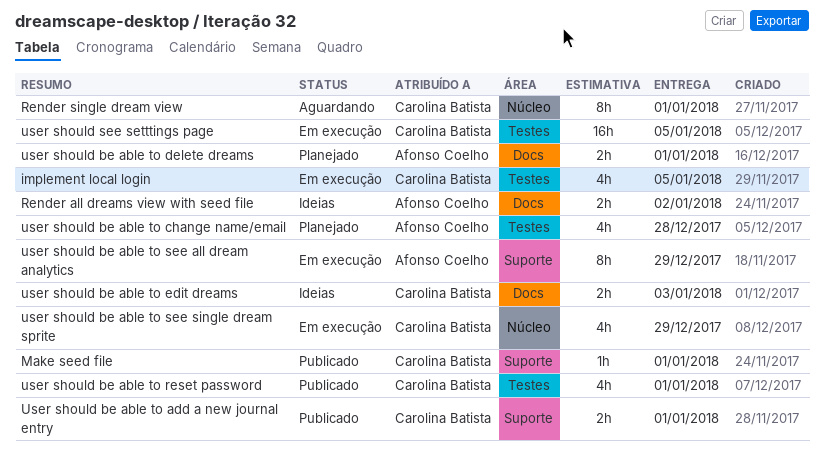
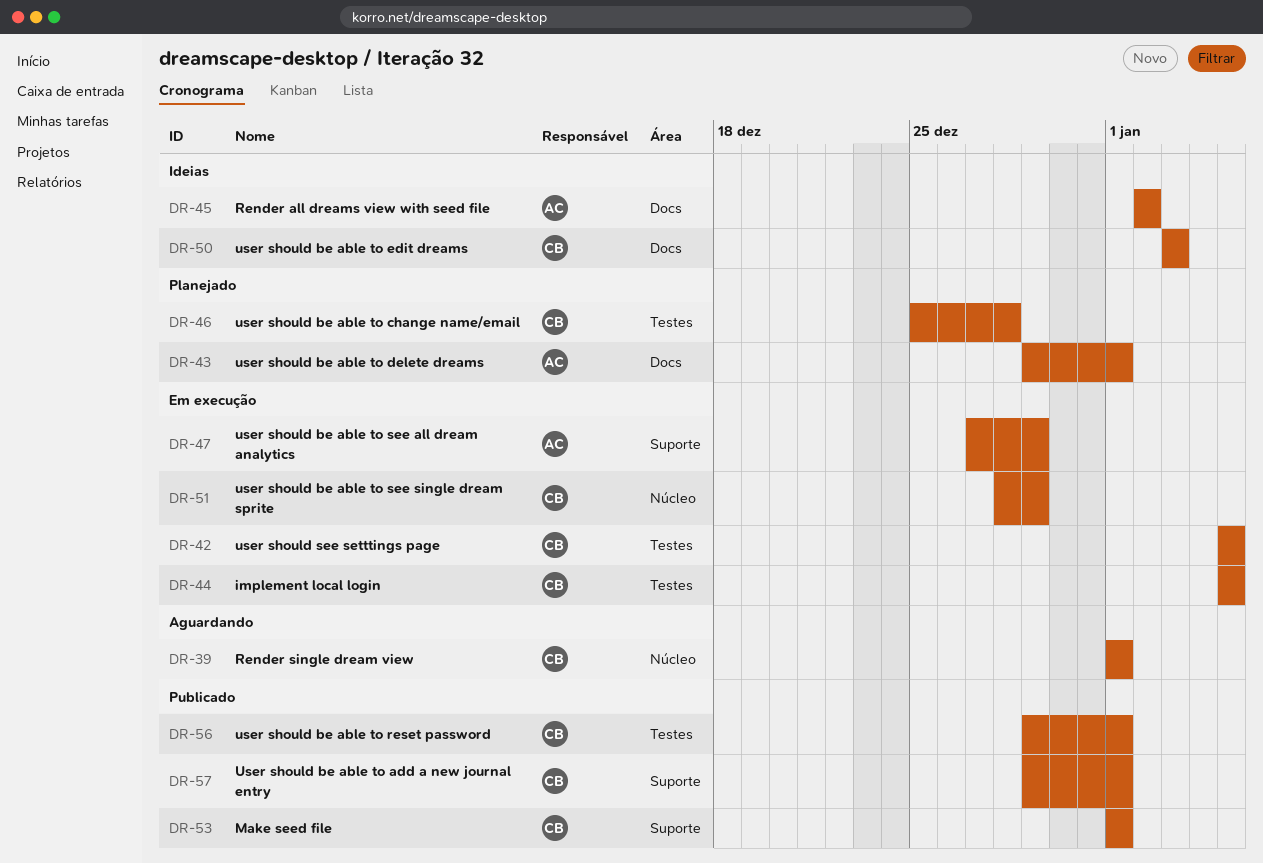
user should be able to change name/email, owner: Afonso Coelho -> Carolina Batista

